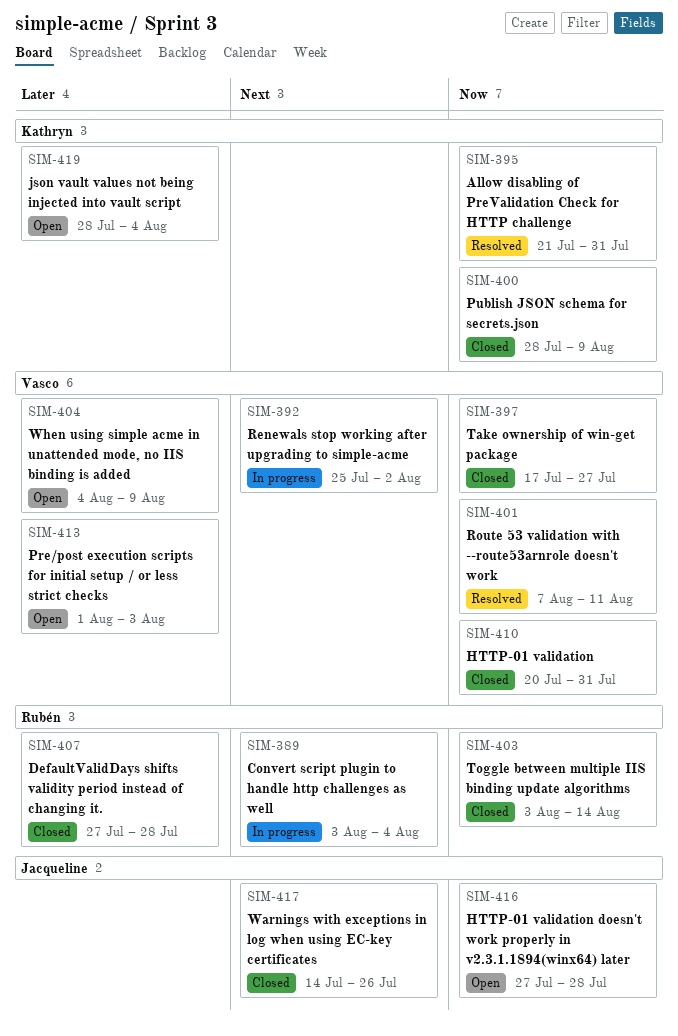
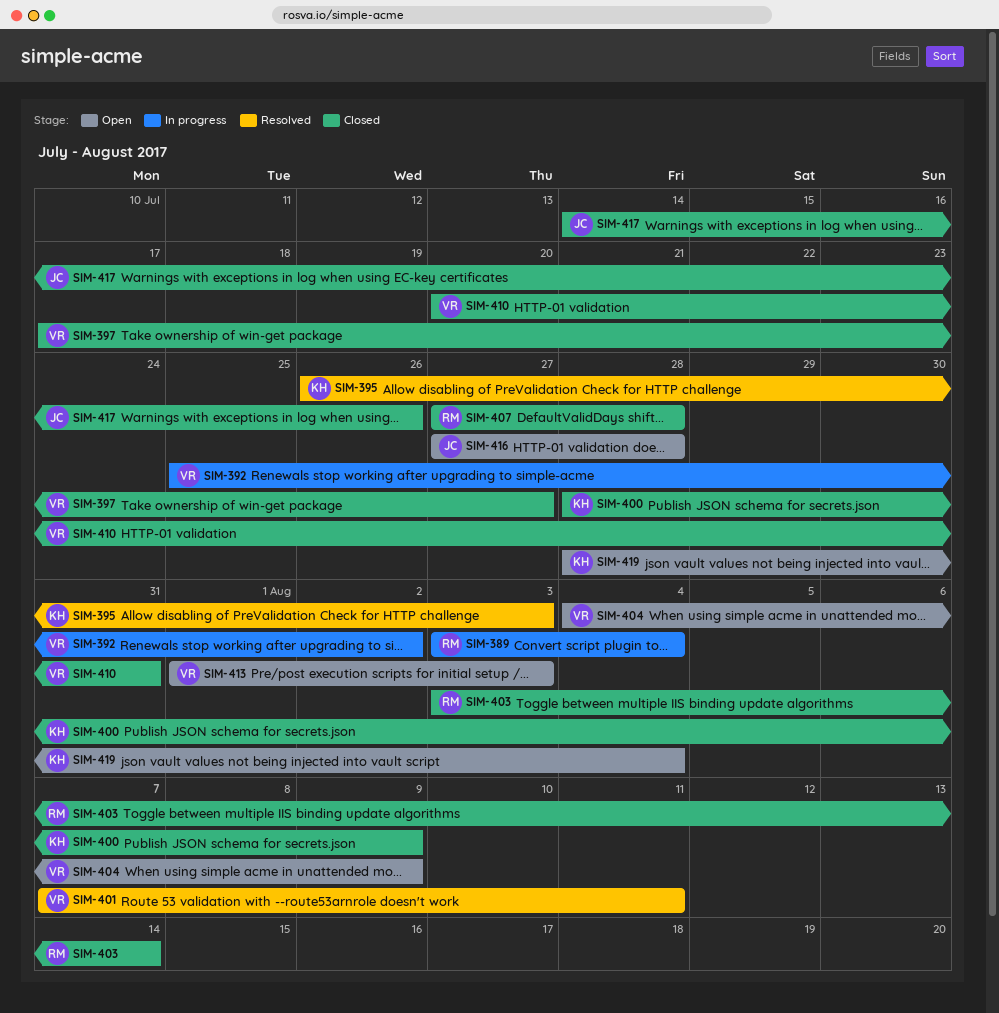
SIM-395, start: Jul 21 -> Jul 26
SIM-395, due: Jul 31 -> Aug 3

